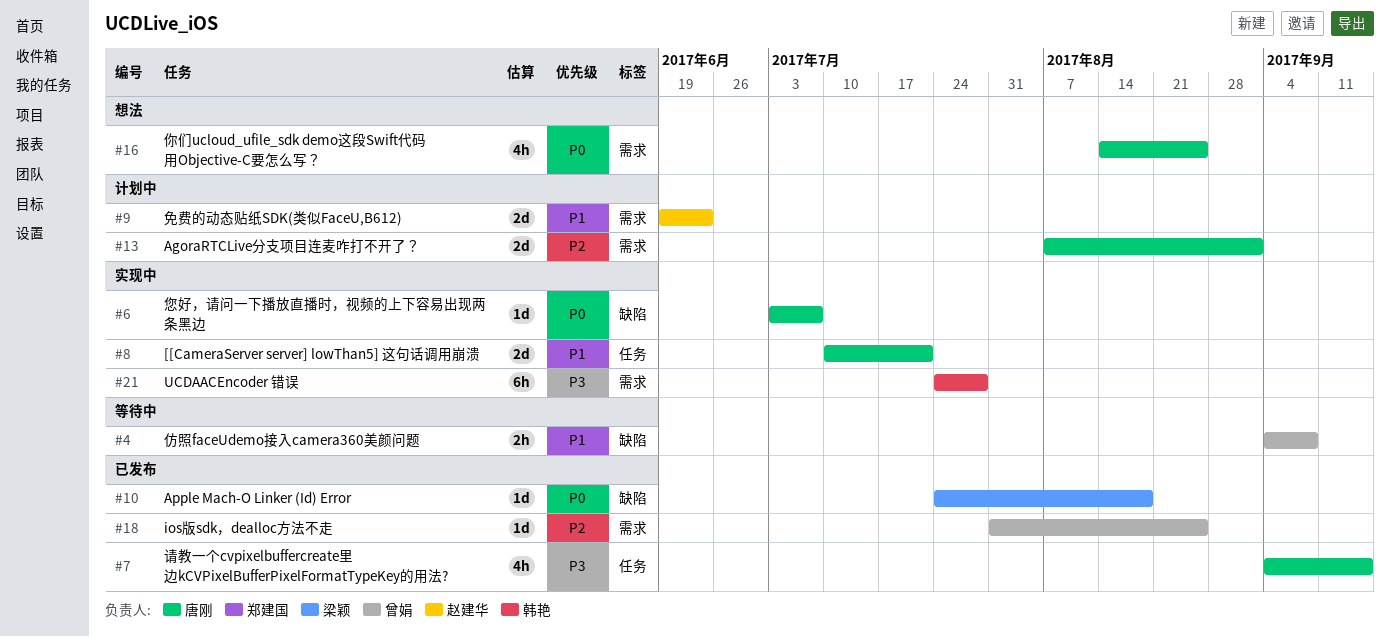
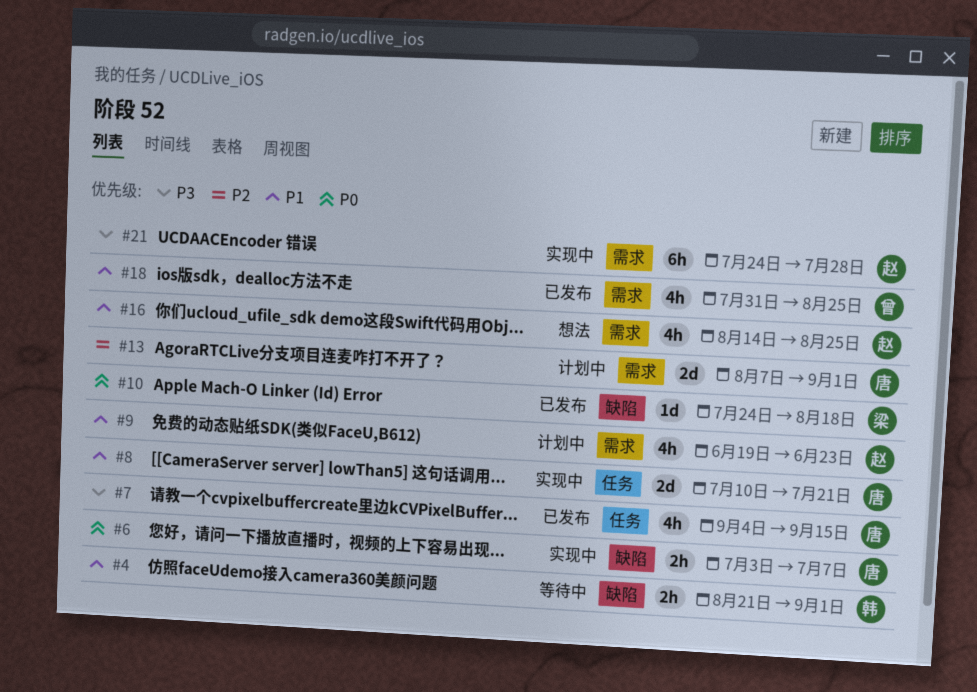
#4, owner: 曾娟 -> 韩艳
#4, start: Sep 4 -> Aug 21
#4, due: Sep 8 -> Sep 1
#6, estimate: 1d -> 2h
#9, estimate: 2d -> 4h
#16, owner: 唐刚 -> 赵建华
#16, priority: P0 -> P1
#18, priority: P2 -> P1
#18, estimate: 1d -> 4h
#21, owner: 韩艳 -> 赵建华

